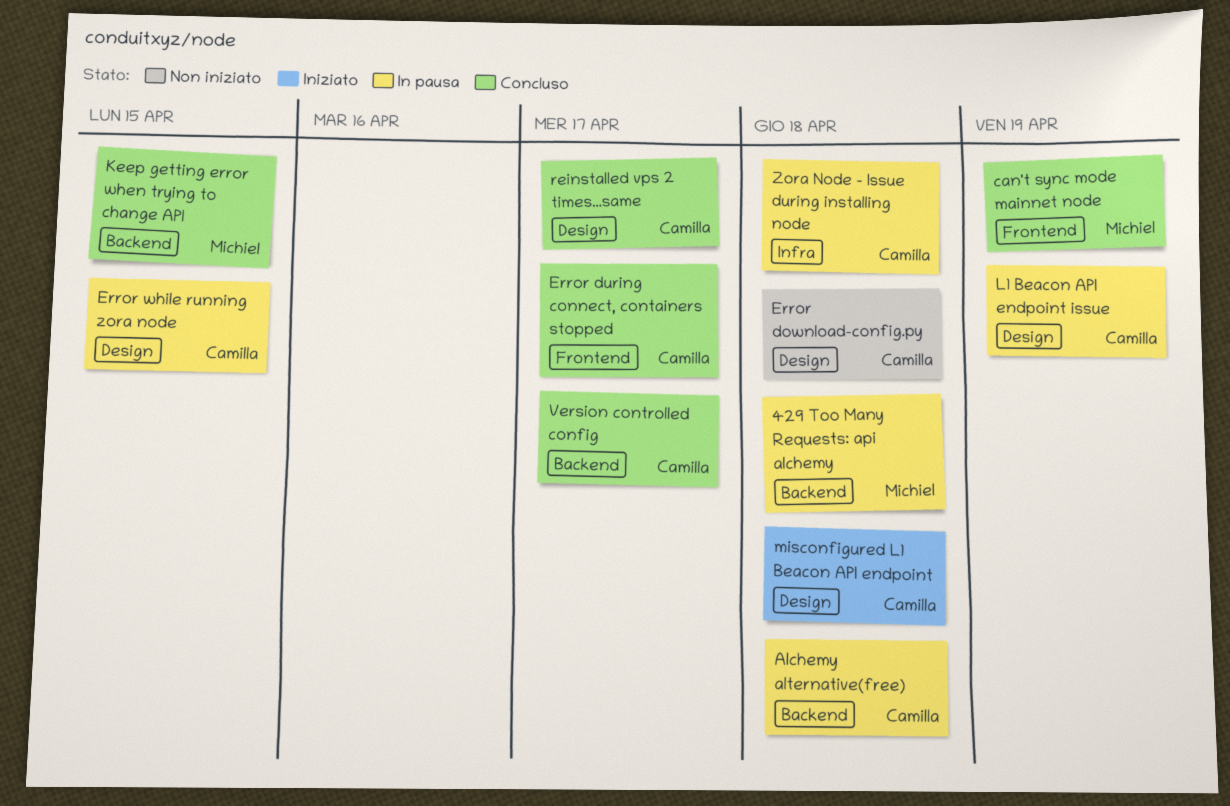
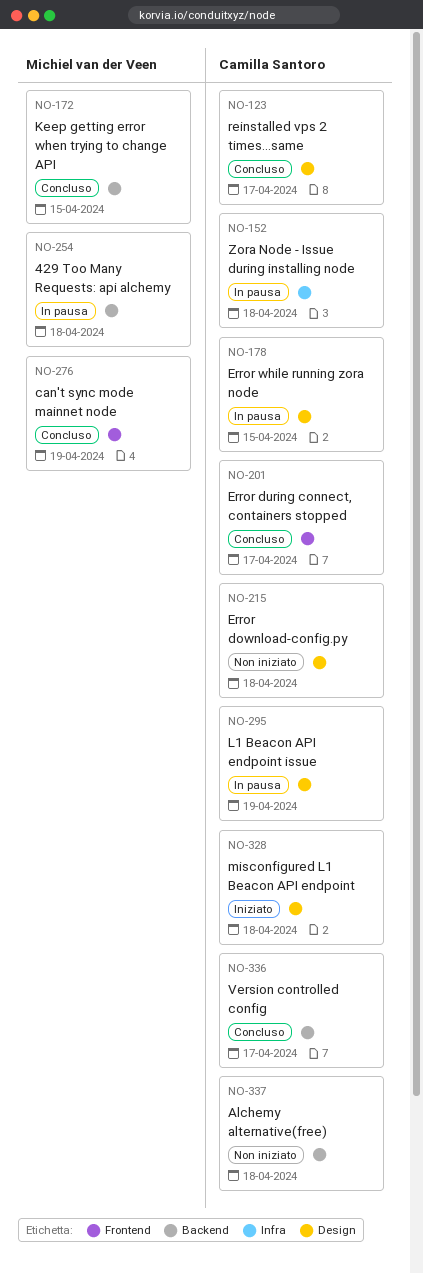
Alchemy alternative(free), status: In pausa -> Non iniziato

